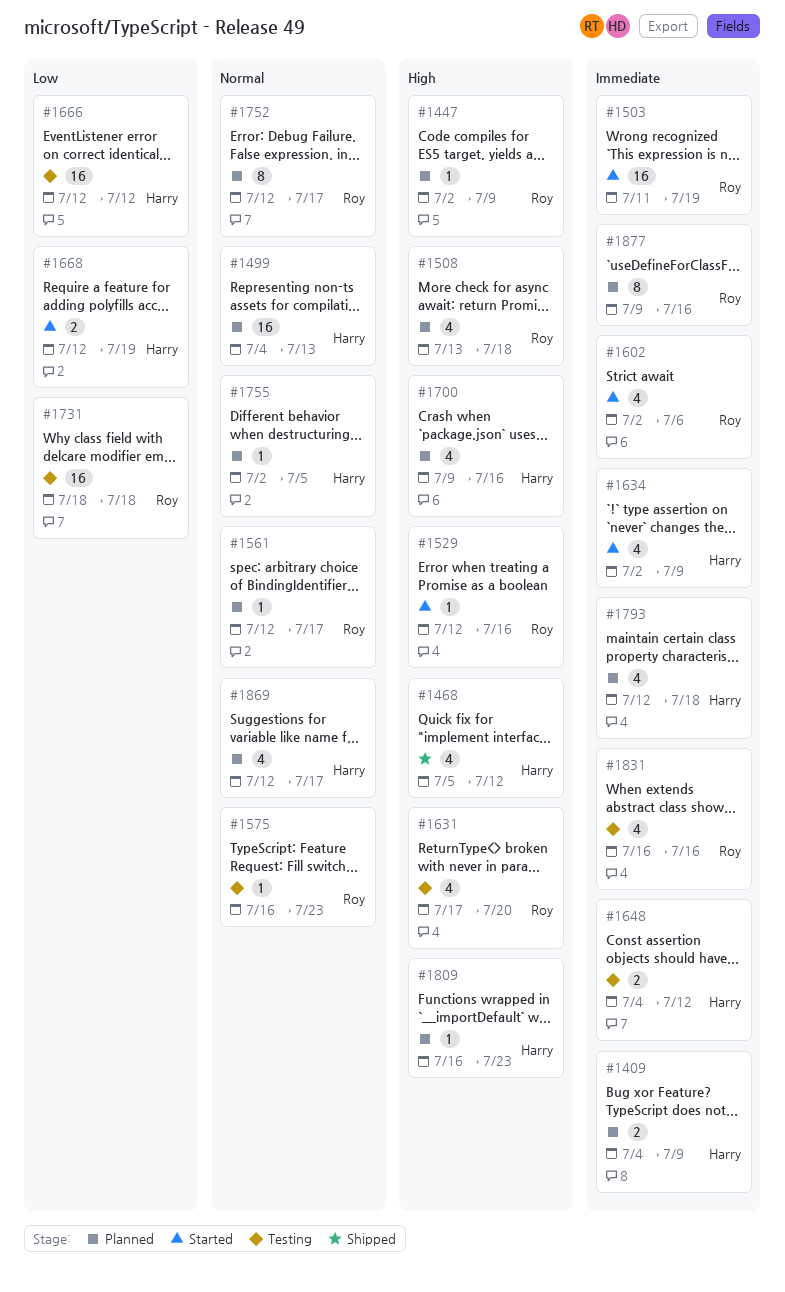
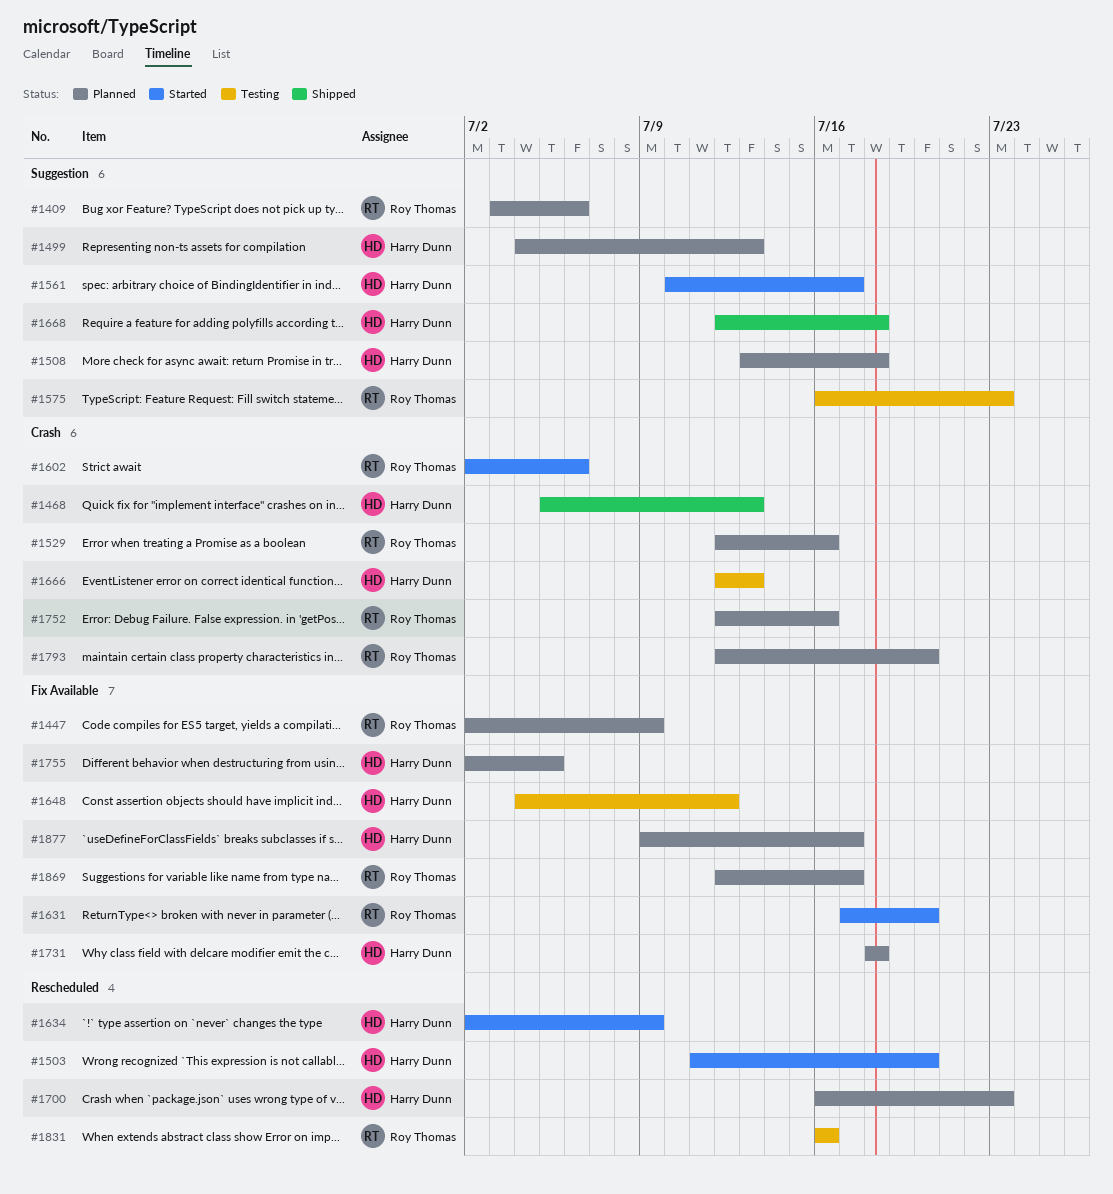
#1409, owner: Harry Dunn -> Roy Thomas
#1409, start: Jul 4 -> Jul 3
#1409, due: Jul 9 -> Jul 6
#1468, due: Jul 12 -> Jul 13
#1503, owner: Roy Thomas -> Harry Dunn
#1503, due: Jul 19 -> Jul 20
#1508, owner: Roy Thomas -> Harry Dunn
#1529, status: Started -> Planned
#1561, status: Planned -> Started
#1561, owner: Roy Thomas -> Harry Dunn
#1561, start: Jul 12 -> Jul 10
#1631, status: Testing -> Started
#1666, due: Jul 12 -> Jul 13
#1668, status: Started -> Shipped
#1668, due: Jul 19 -> Jul 18
#1700, start: Jul 9 -> Jul 16
#1700, due: Jul 16 -> Jul 23
#1731, status: Testing -> Planned
#1731, owner: Roy Thomas -> Harry Dunn
#1752, due: Jul 17 -> Jul 16
#1793, owner: Harry Dunn -> Roy Thomas
#1793, due: Jul 18 -> Jul 20
#1809: present -> none
#1869, owner: Harry Dunn -> Roy Thomas
#1877, owner: Roy Thomas -> Harry Dunn
#1877, due: Jul 16 -> Jul 17

